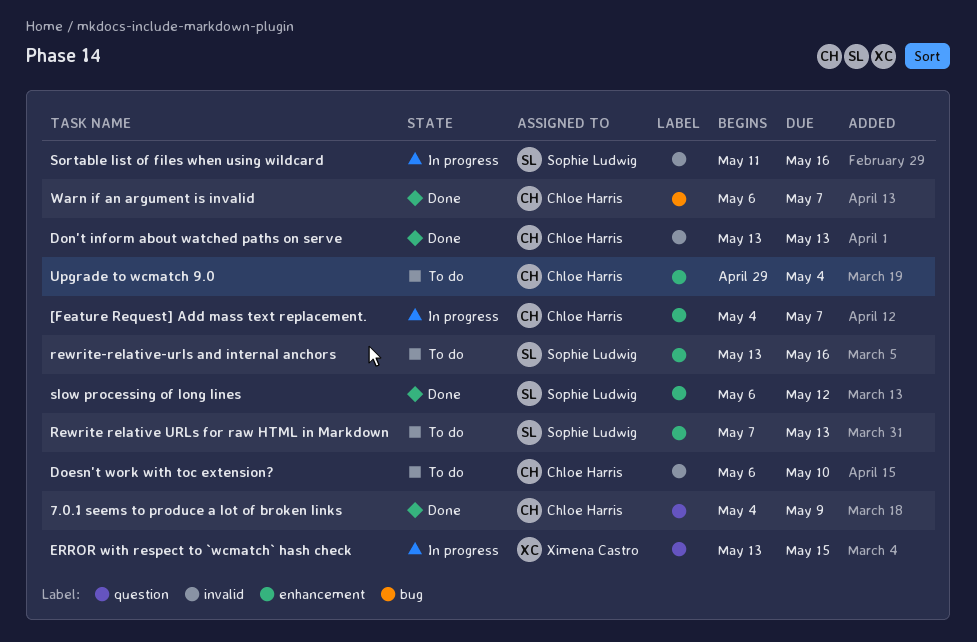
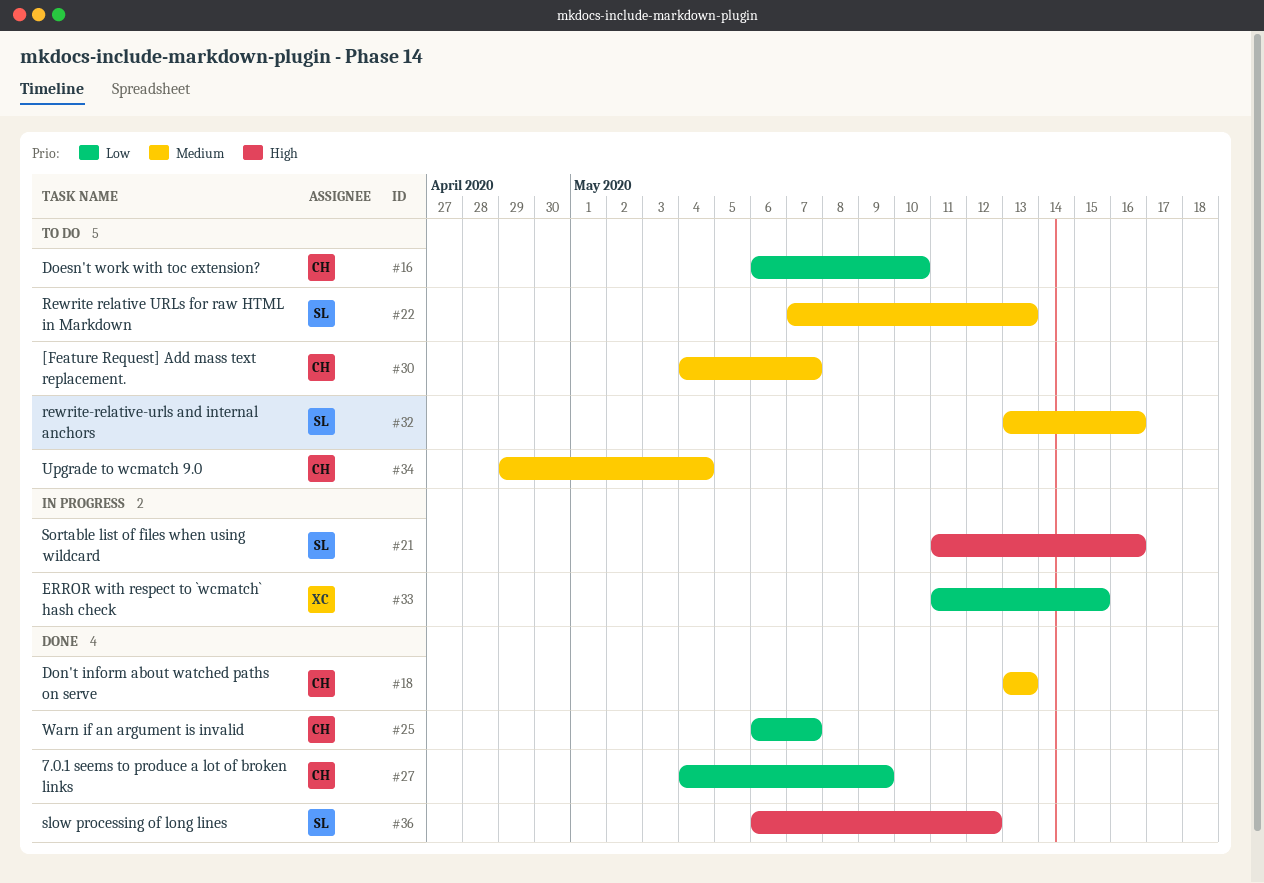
[Feature Request] Add mass text replacement., status: In progress -> To do
ERROR with respect to `wcmatch` hash check, start: May 13 -> May 11

